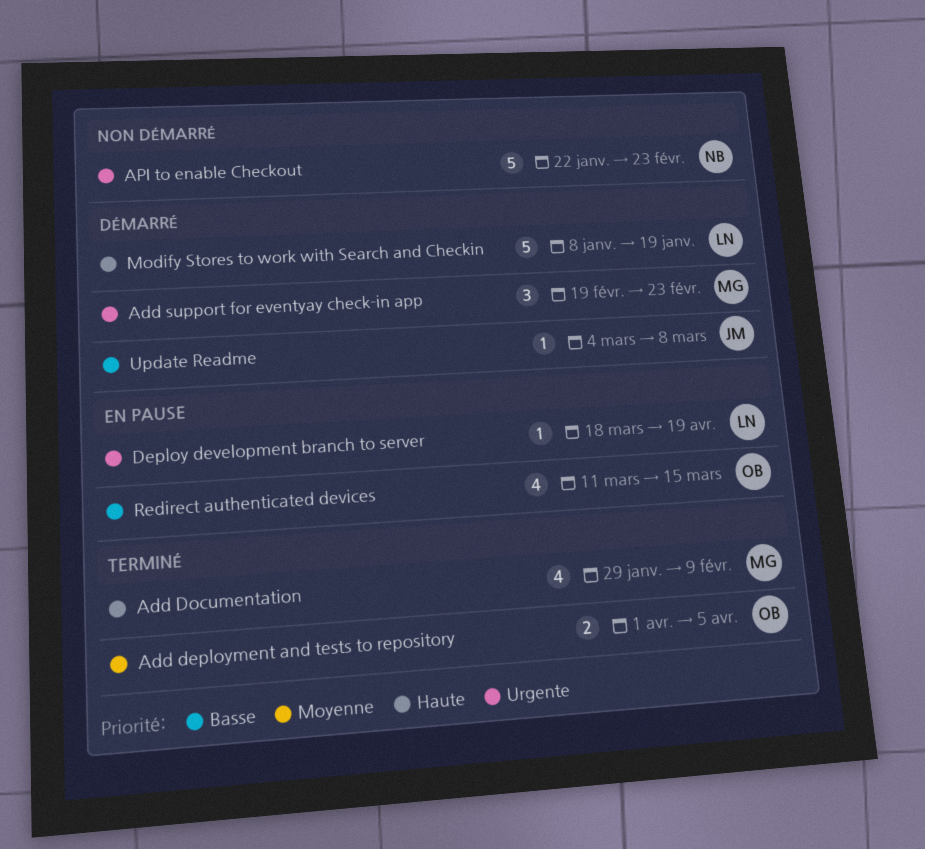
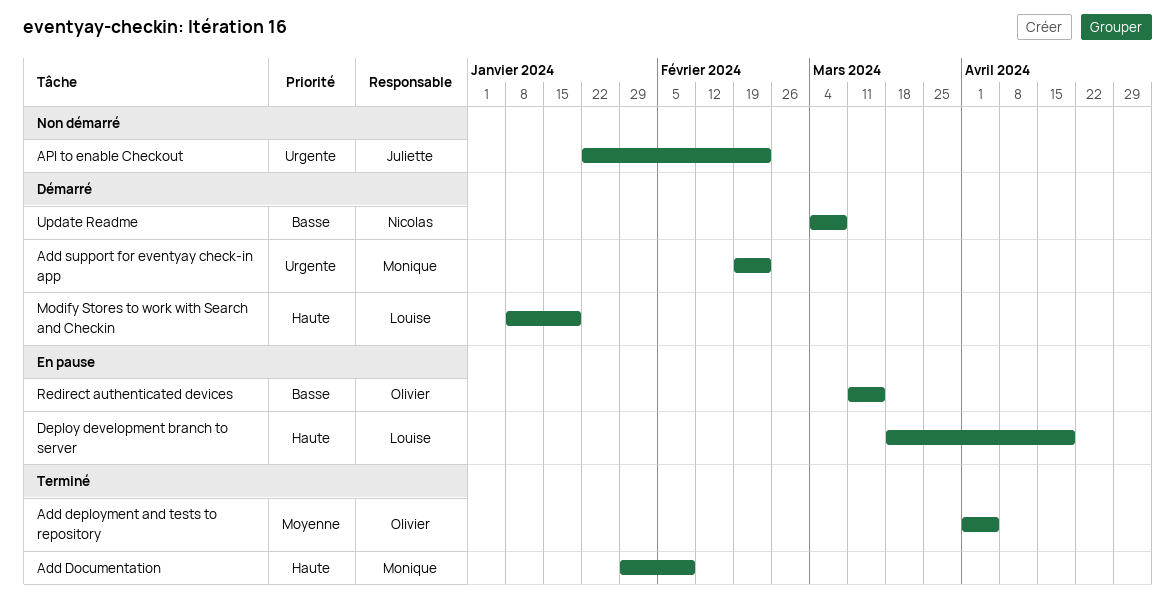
API to enable Checkout, owner: Nicolas -> Juliette
Deploy development branch to server, priority: Urgente -> Haute
Update Readme, owner: Juliette -> Nicolas

